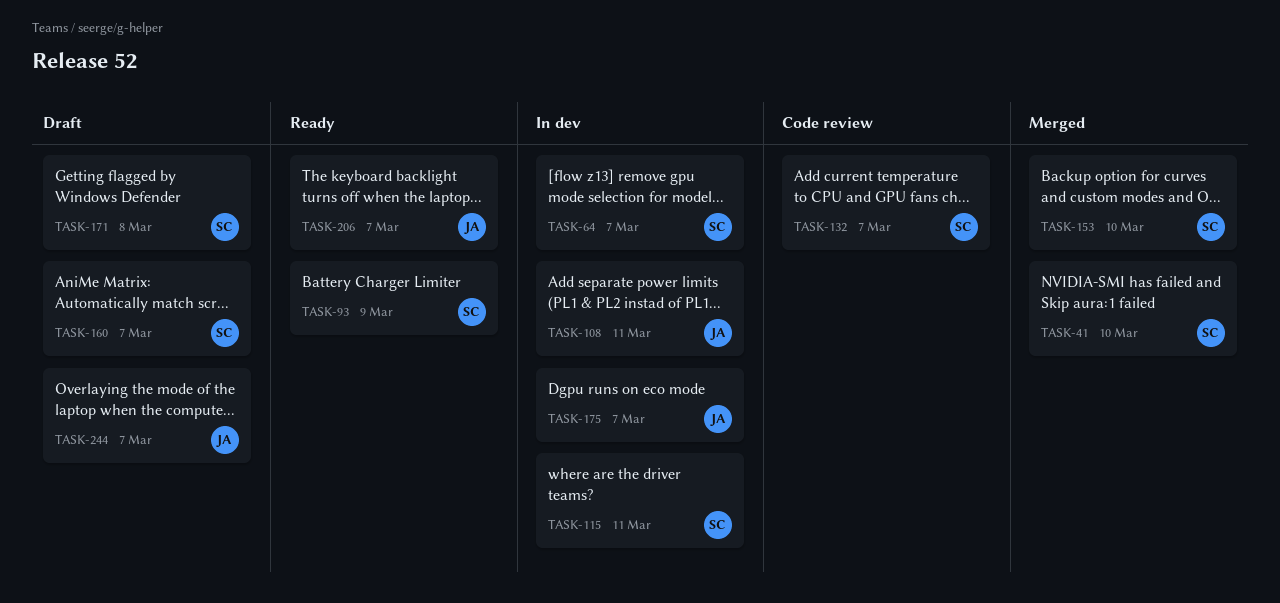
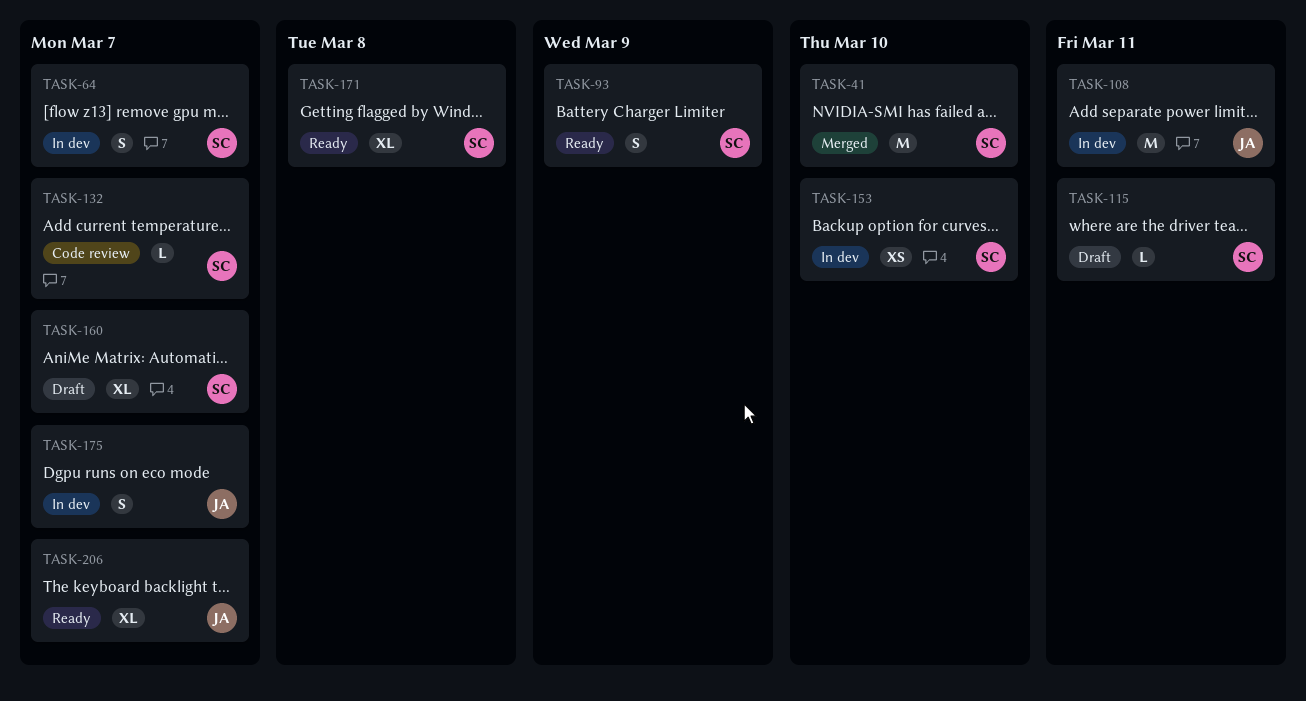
TASK-115, status: In dev -> Draft
TASK-153, status: Merged -> In dev
TASK-171, status: Draft -> Ready
TASK-244: present -> none

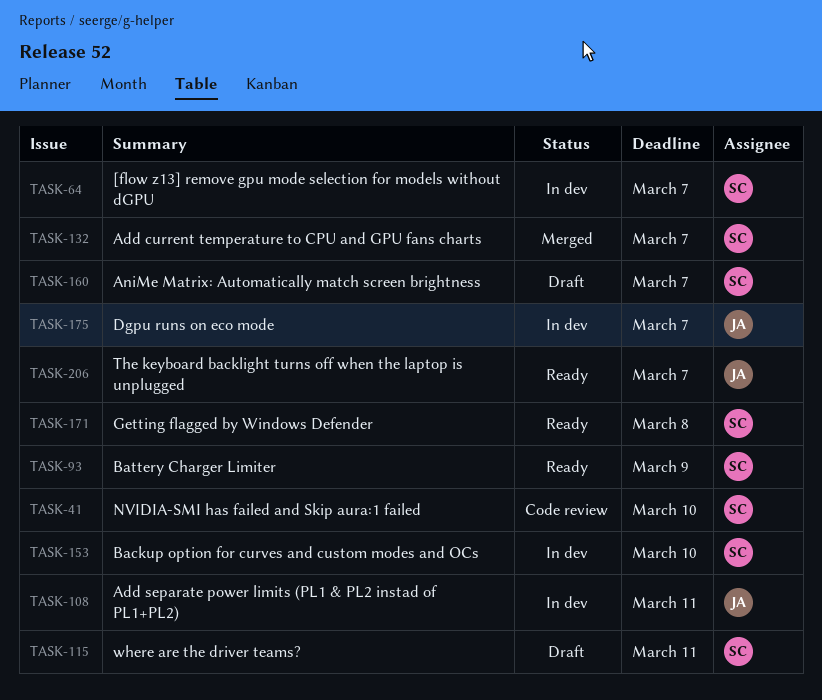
TASK-41, status: Merged -> Code review
TASK-132, status: Code review -> Merged

